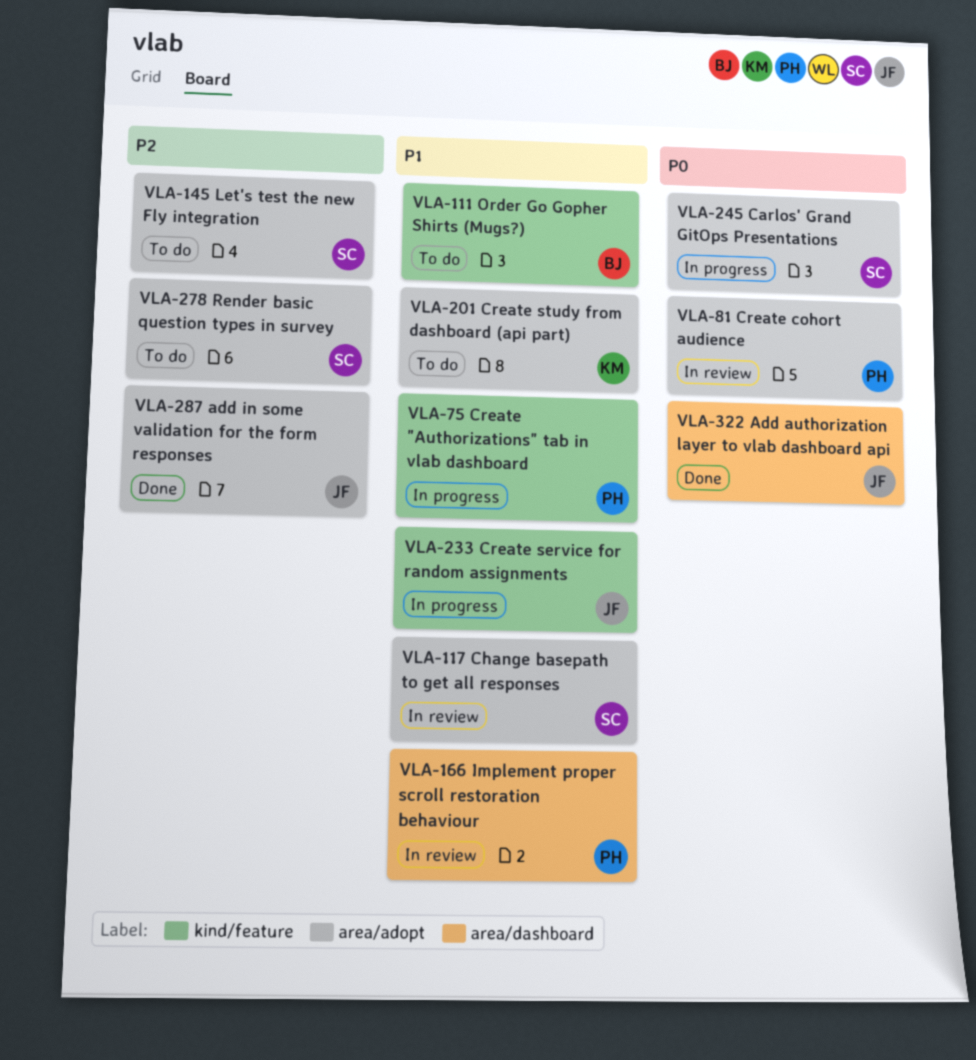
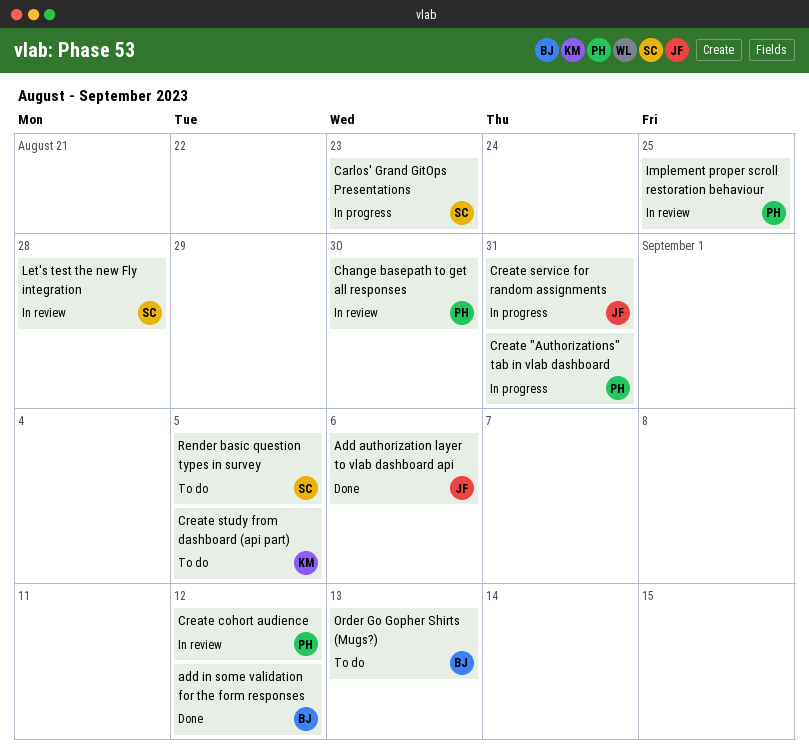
add in some validation for the form responses, owner: JF -> BJ
Change basepath to get all responses, owner: SC -> PH
Let's test the new Fly integration, status: To do -> In review

